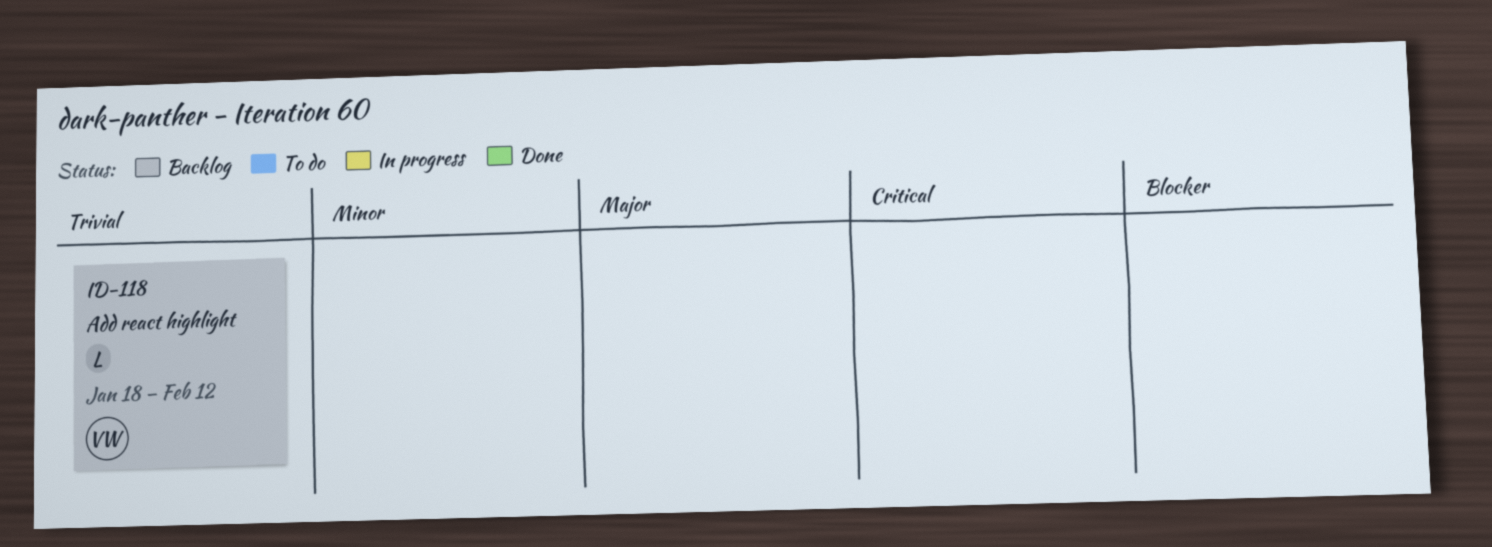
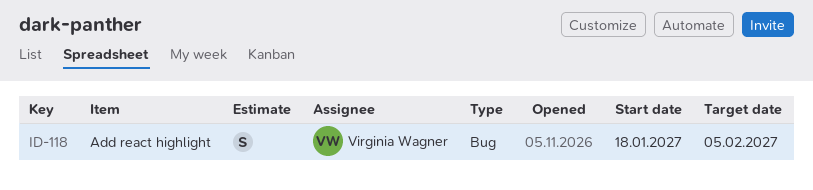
ID-118, estimate: L -> S
ID-118, due: Feb 12 -> Feb 5

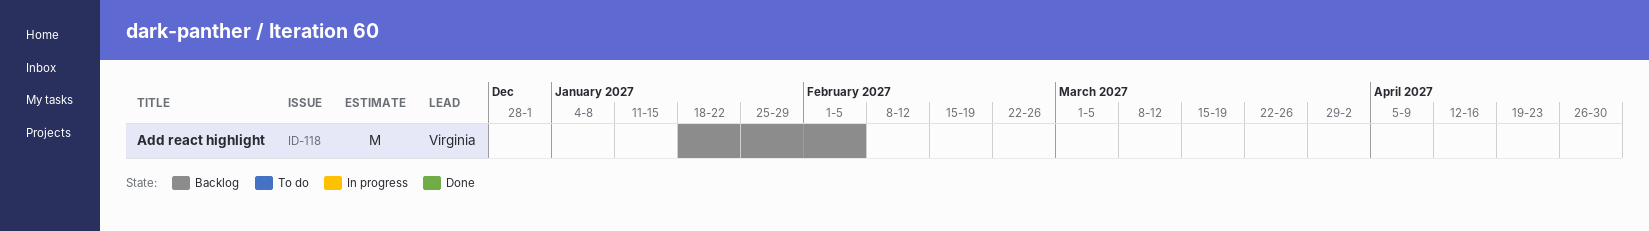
ID-118, estimate: S -> M

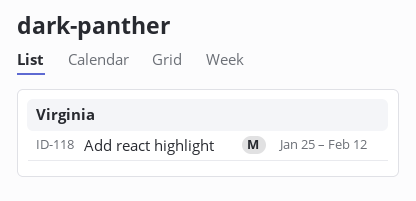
ID-118, start: Jan 18 -> Jan 25
ID-118, due: Feb 5 -> Feb 12

